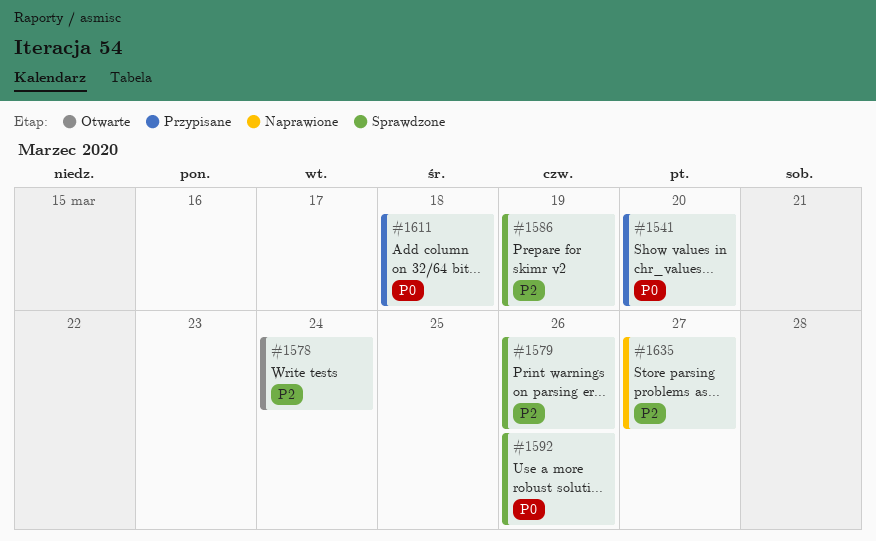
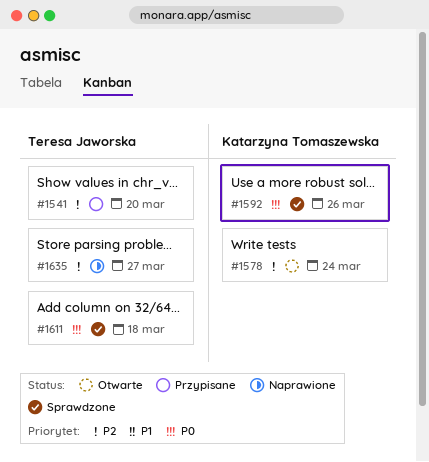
#1541, priority: P0 -> P2
#1579: present -> none
#1586: present -> none
#1611, status: Przypisane -> Sprawdzone

